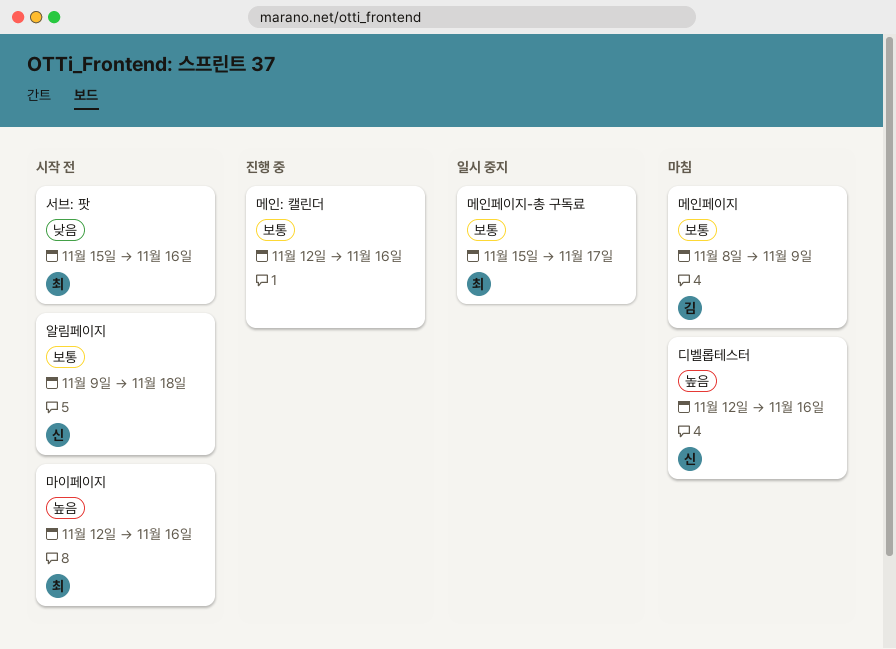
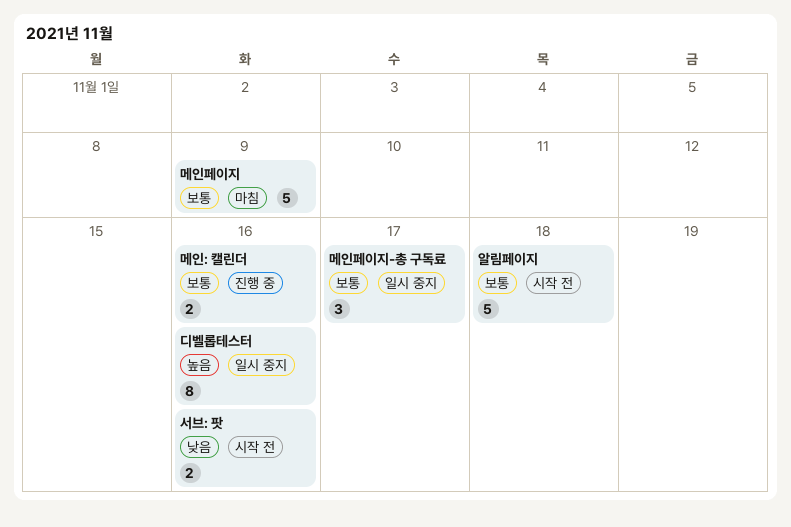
디벨롭테스터, status: 마침 -> 일시 중지
마이페이지: present -> none

